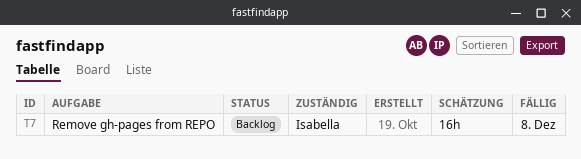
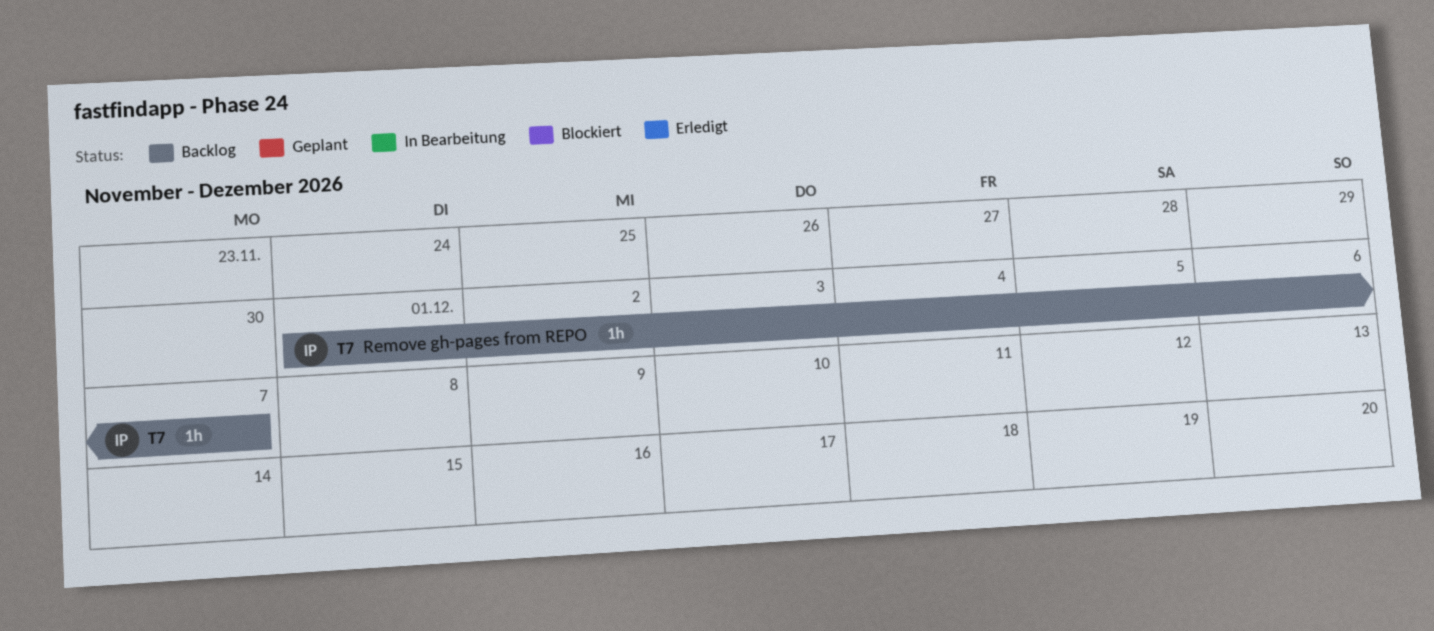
T7, estimate: 16h -> 1h
T7, due: Dec 8 -> Dec 7

